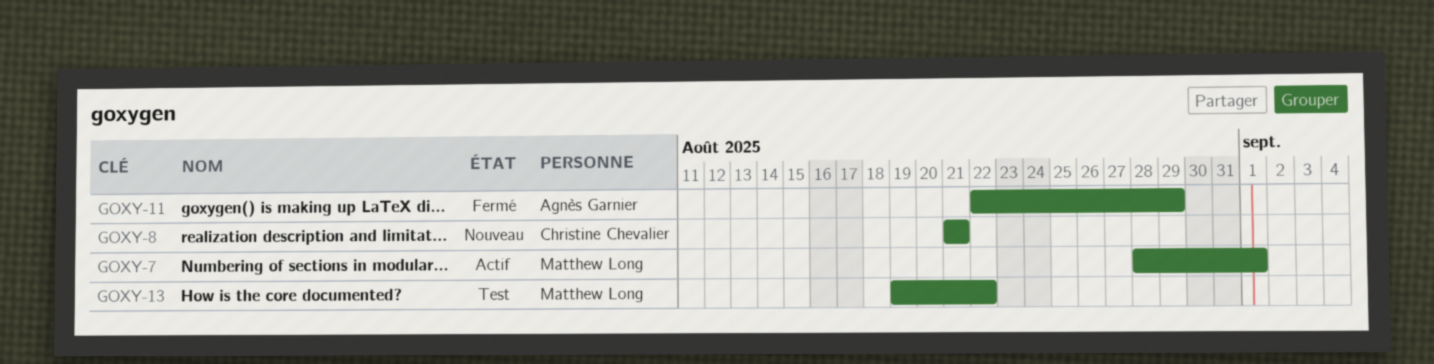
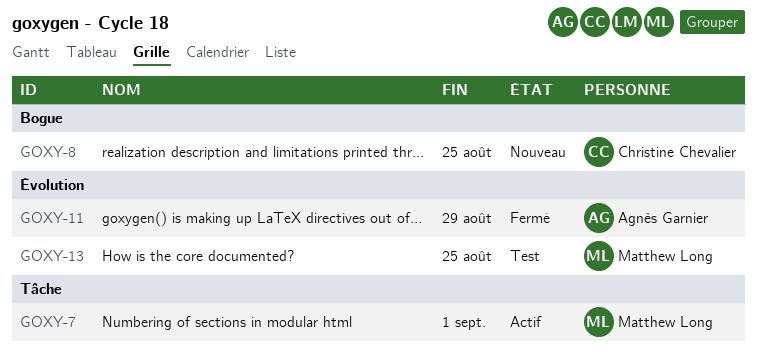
GOXY-8, due: Aug 21 -> Aug 25
GOXY-13, due: Aug 22 -> Aug 25

